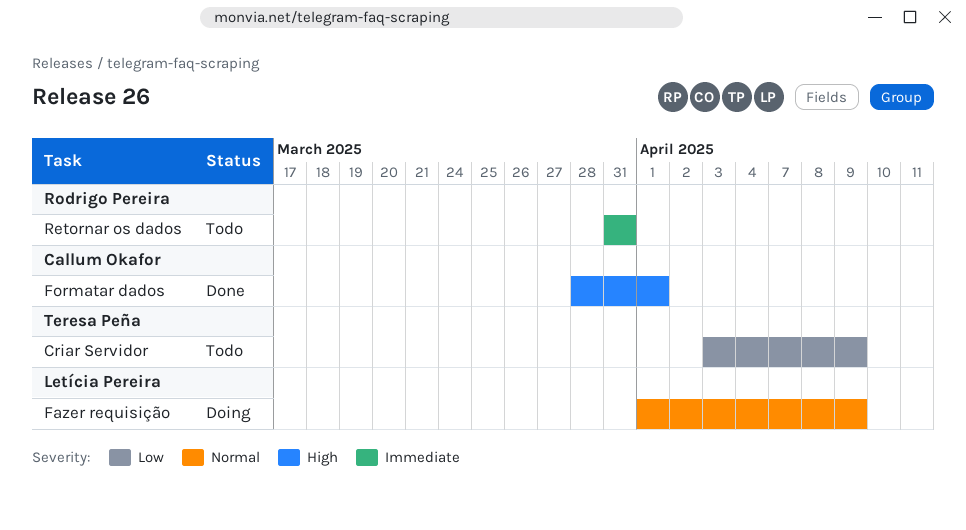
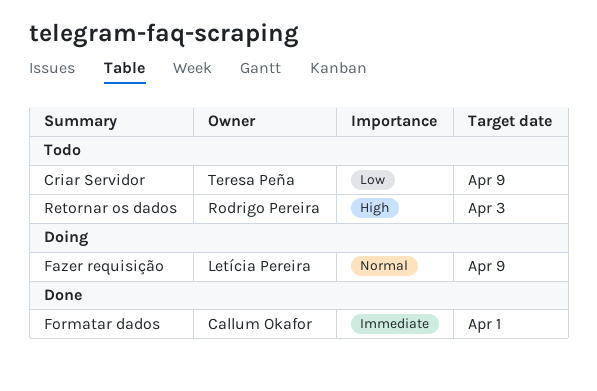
Formatar dados, priority: High -> Immediate
Retornar os dados, priority: Immediate -> High
Retornar os dados, due: Mar 31 -> Apr 3

